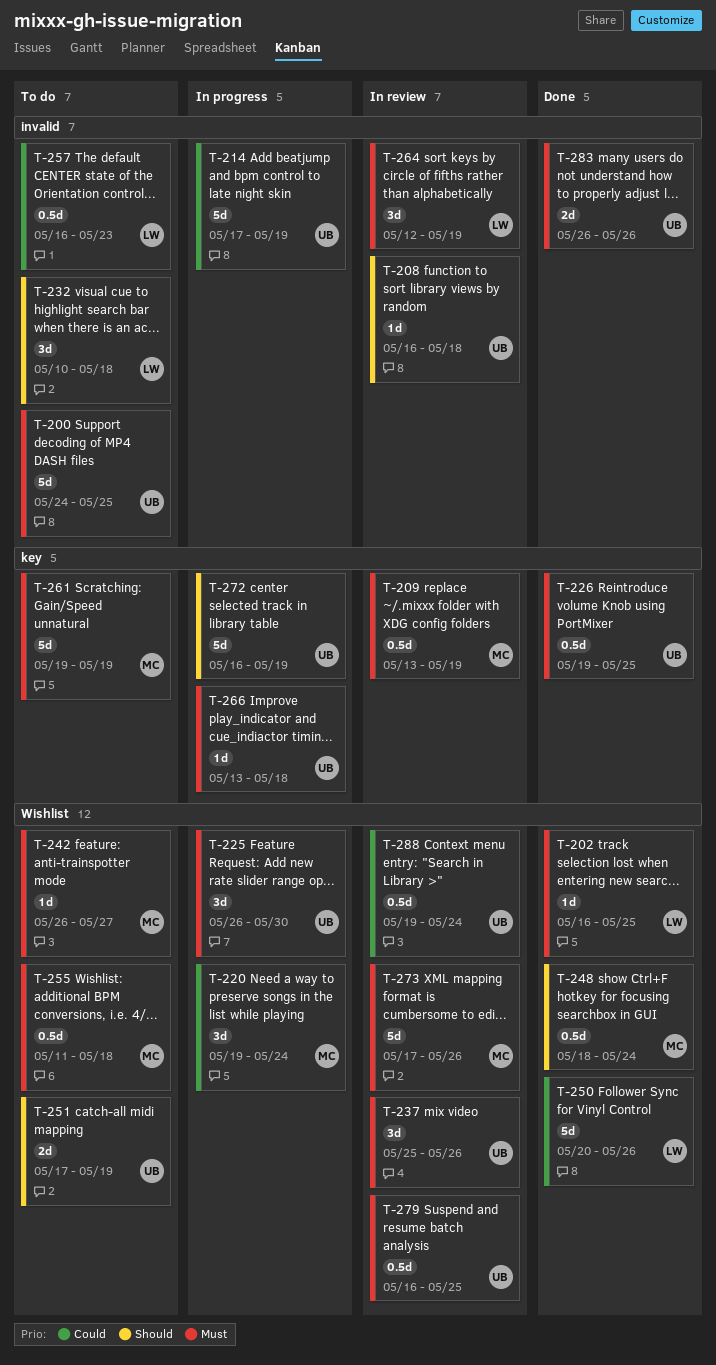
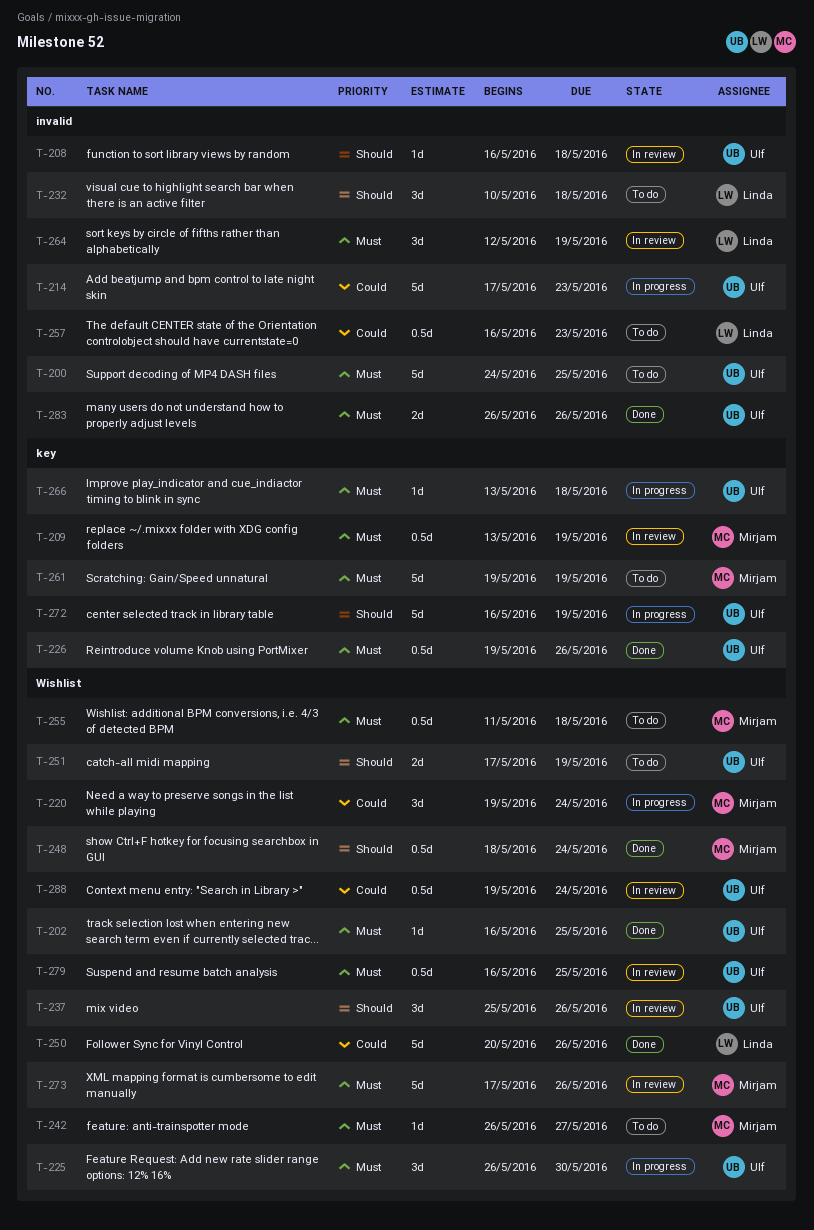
T-202, owner: Linda -> Ulf
T-214, due: May 19 -> May 23
T-226, due: May 25 -> May 26
T-237, priority: Must -> Should

